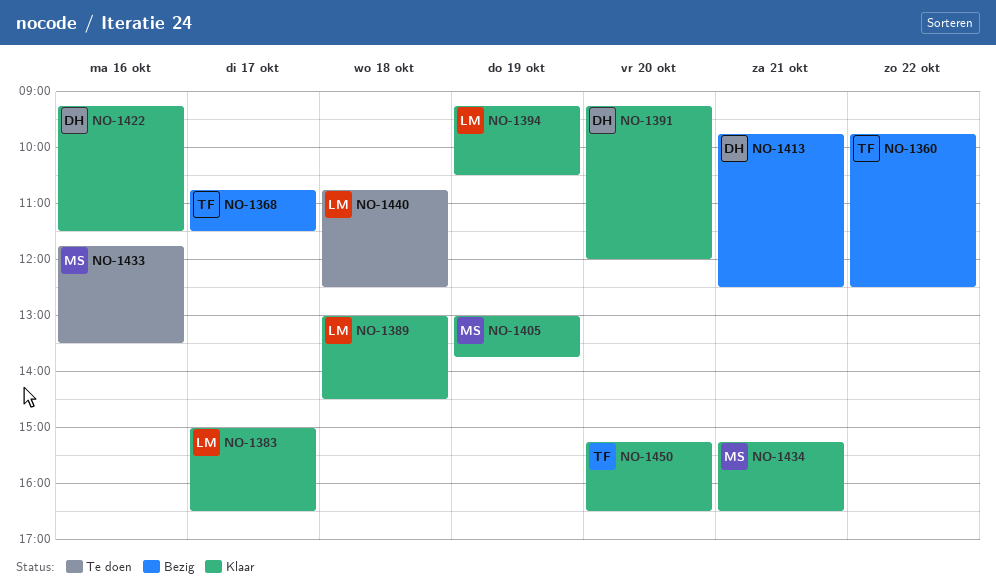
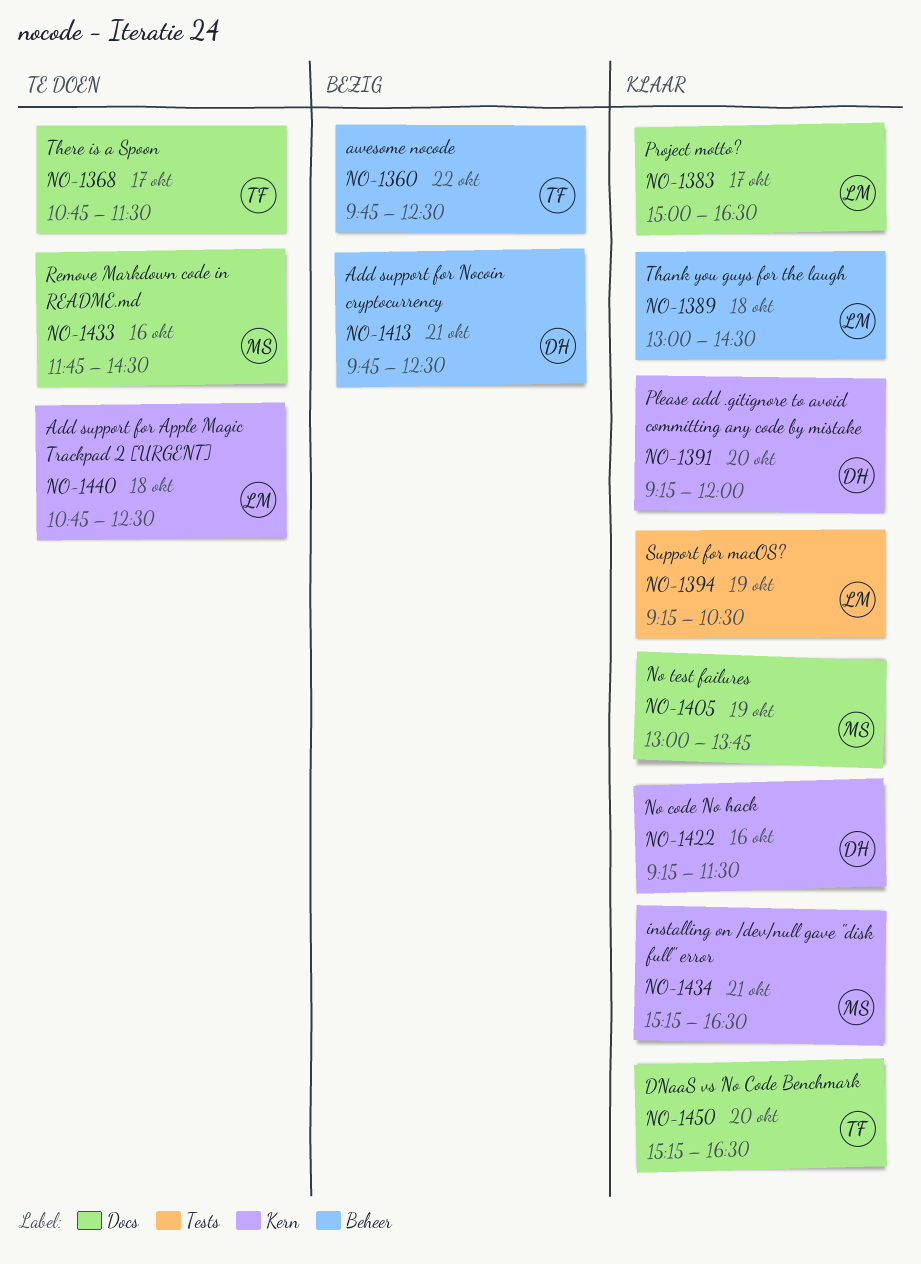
NO-1368, status: Bezig -> Te doen
NO-1433, ends: 13:30 -> 14:30

